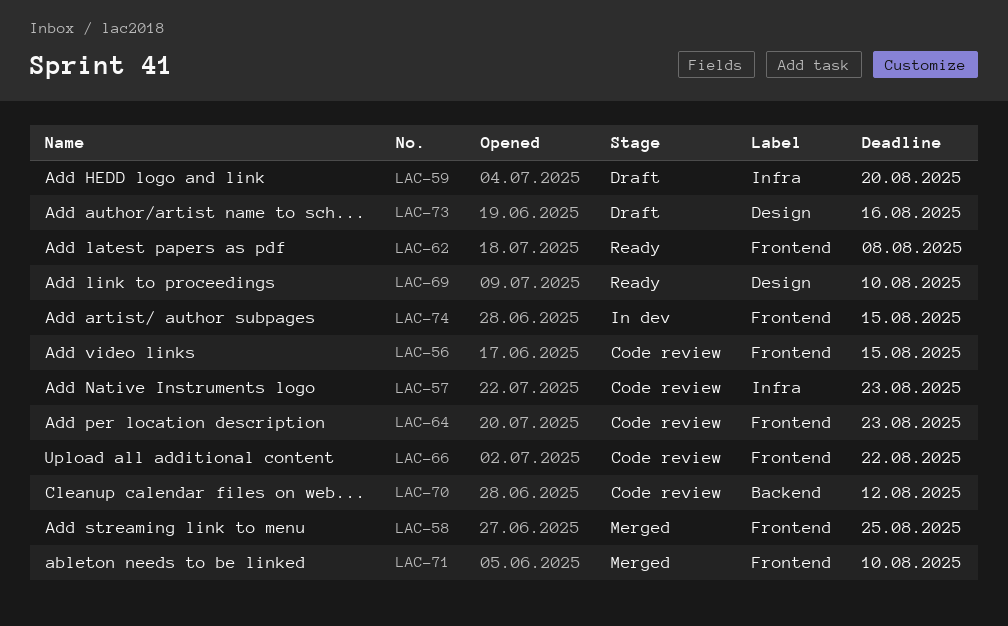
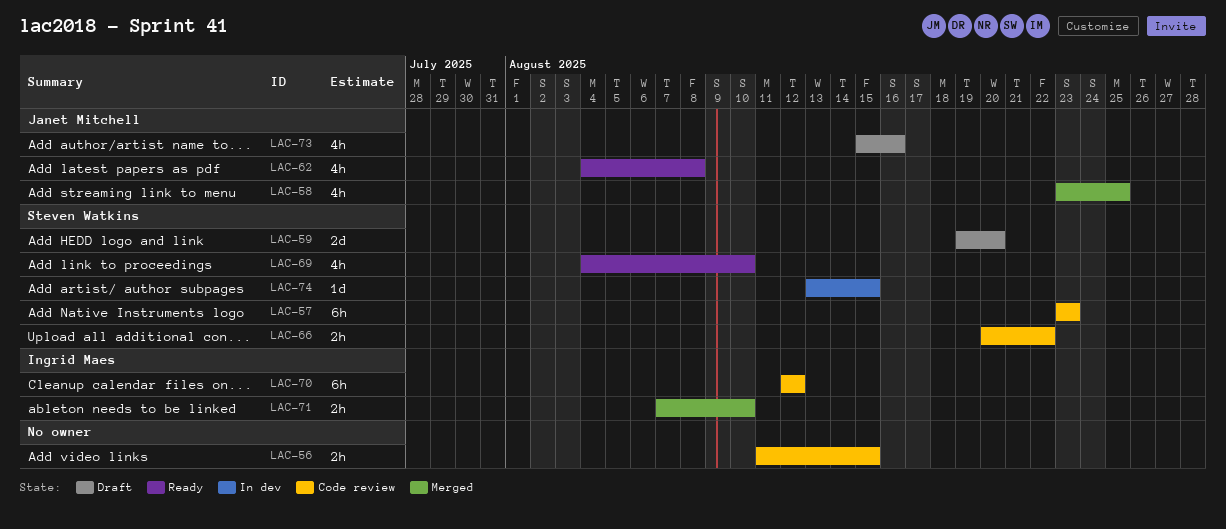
LAC-64: present -> none

